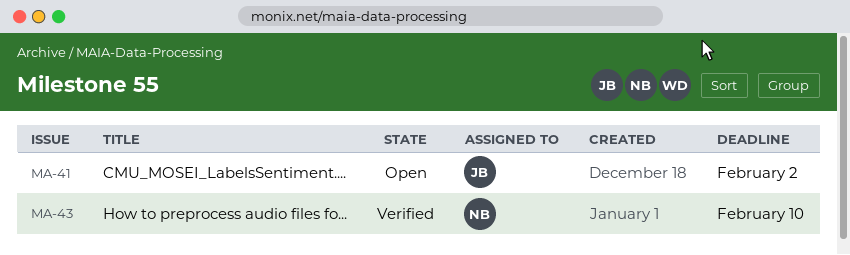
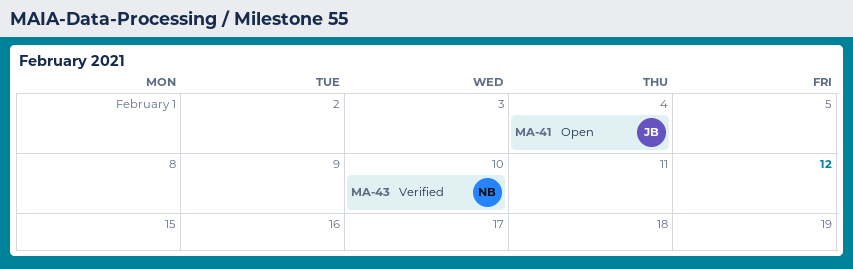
MA-41, due: Feb 2 -> Feb 4

